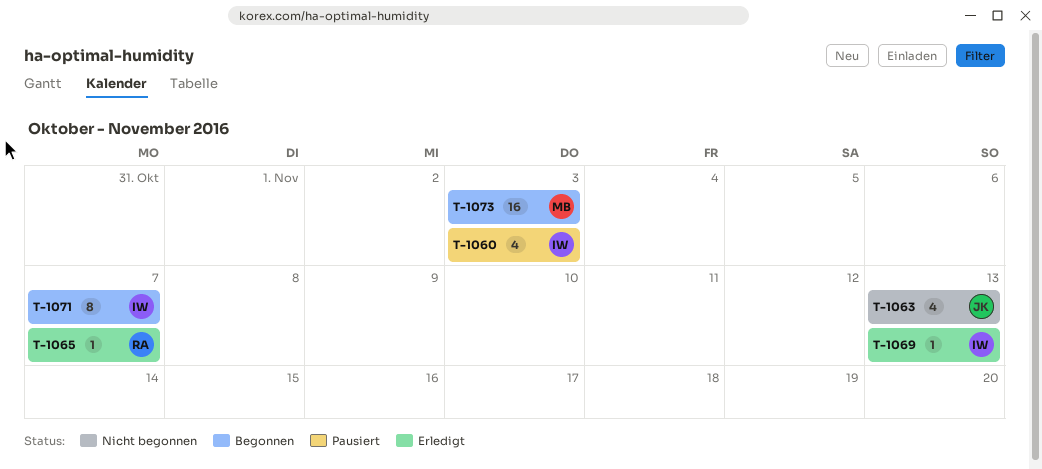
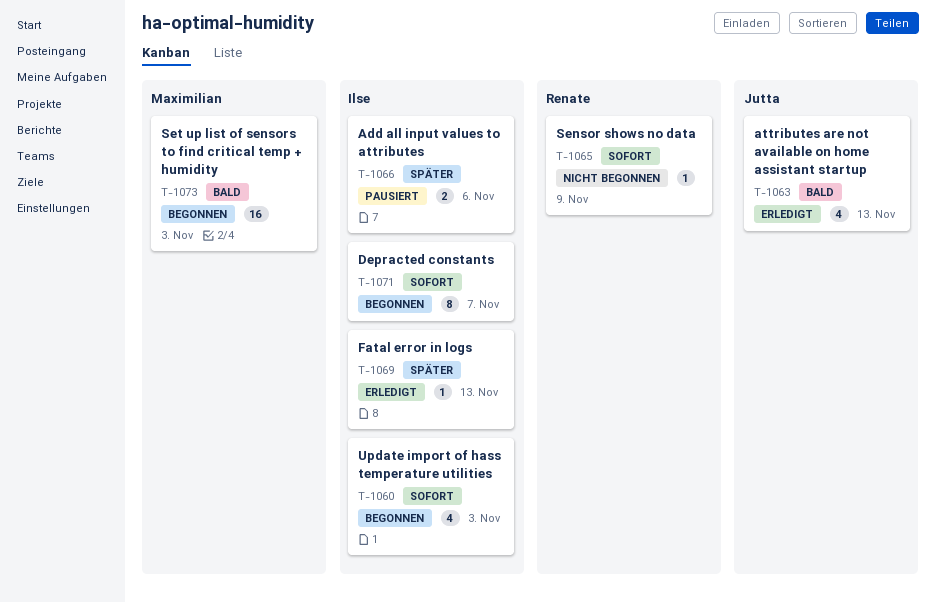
T-1060, status: Pausiert -> Begonnen
T-1063, status: Nicht begonnen -> Erledigt
T-1065, status: Erledigt -> Nicht begonnen
T-1065, due: Nov 7 -> Nov 9
T-1066: none -> present

